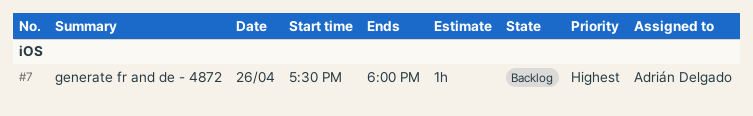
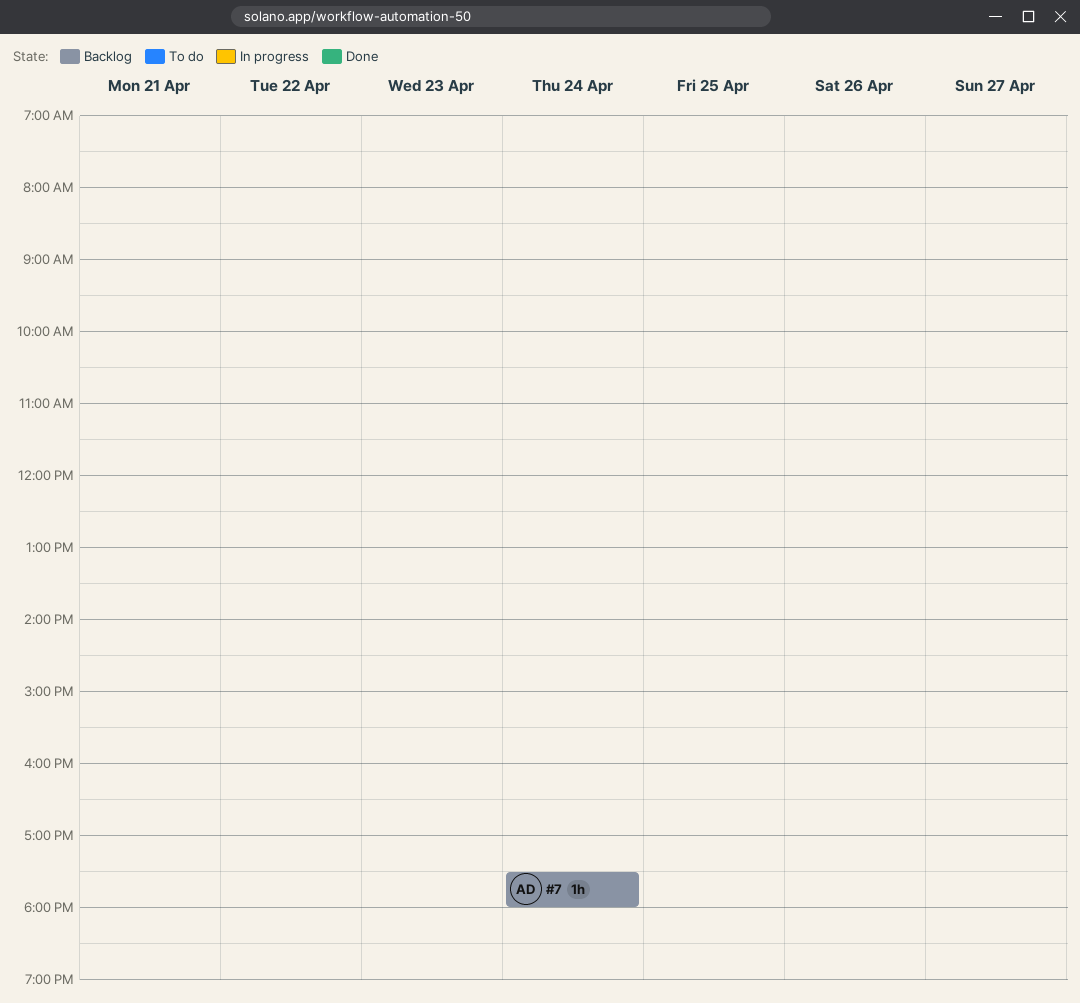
#7, day: Apr 26 -> Apr 24

